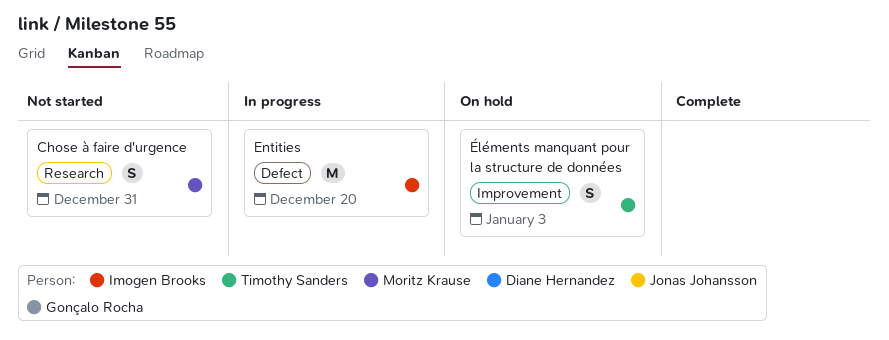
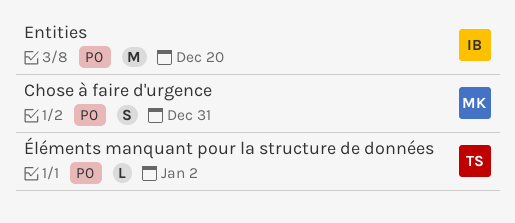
Éléments manquant pour la structure de données, estimate: S -> L
Éléments manquant pour la structure de données, due: Jan 3 -> Jan 2

